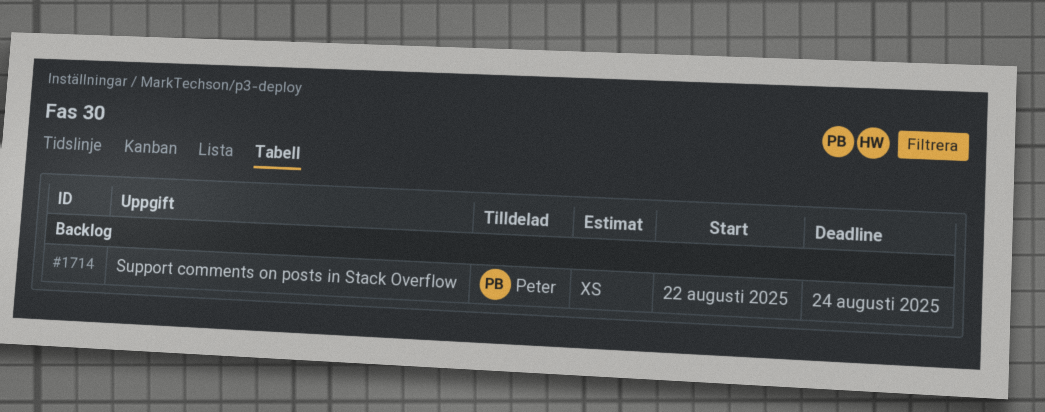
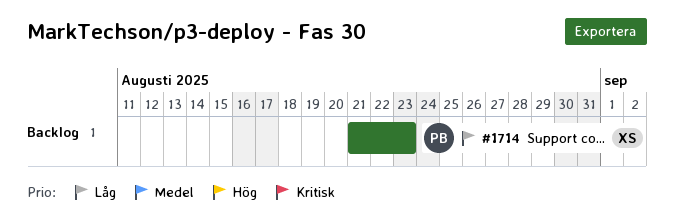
#1714, start: Aug 22 -> Aug 21
#1714, due: Aug 24 -> Aug 23

